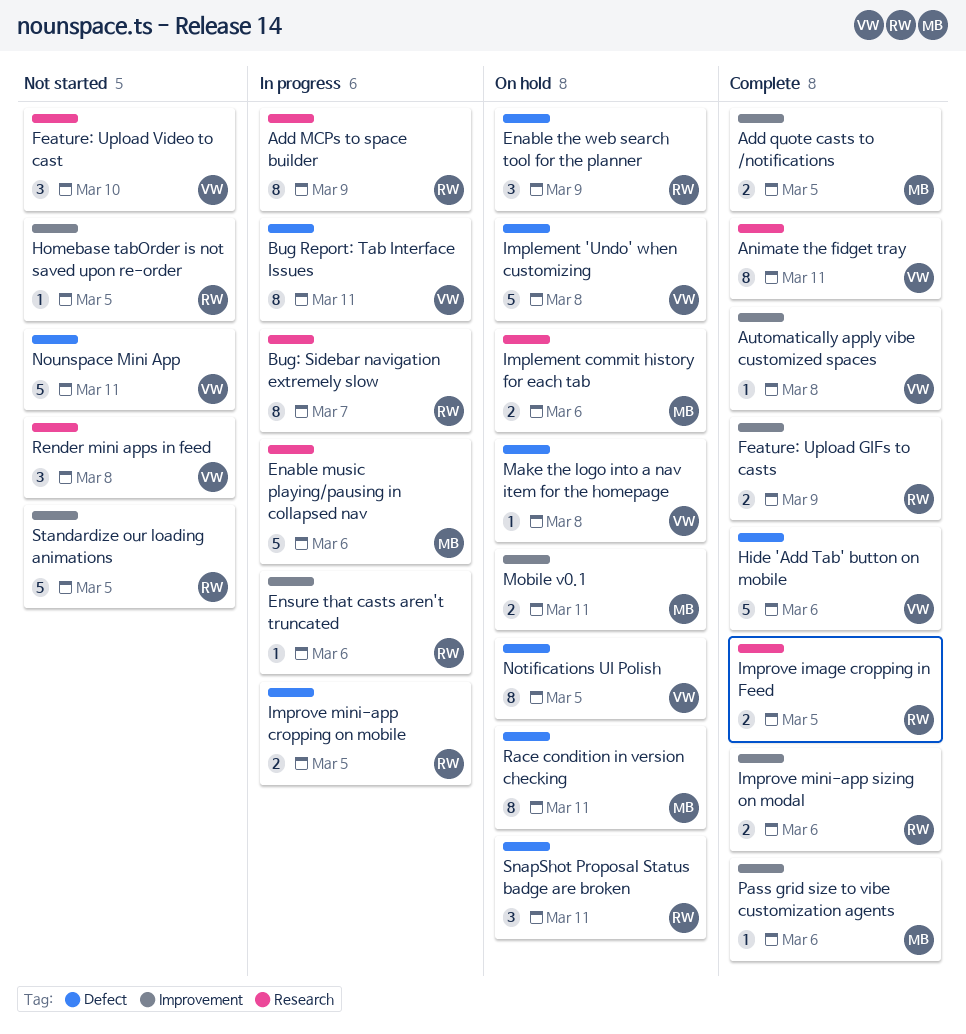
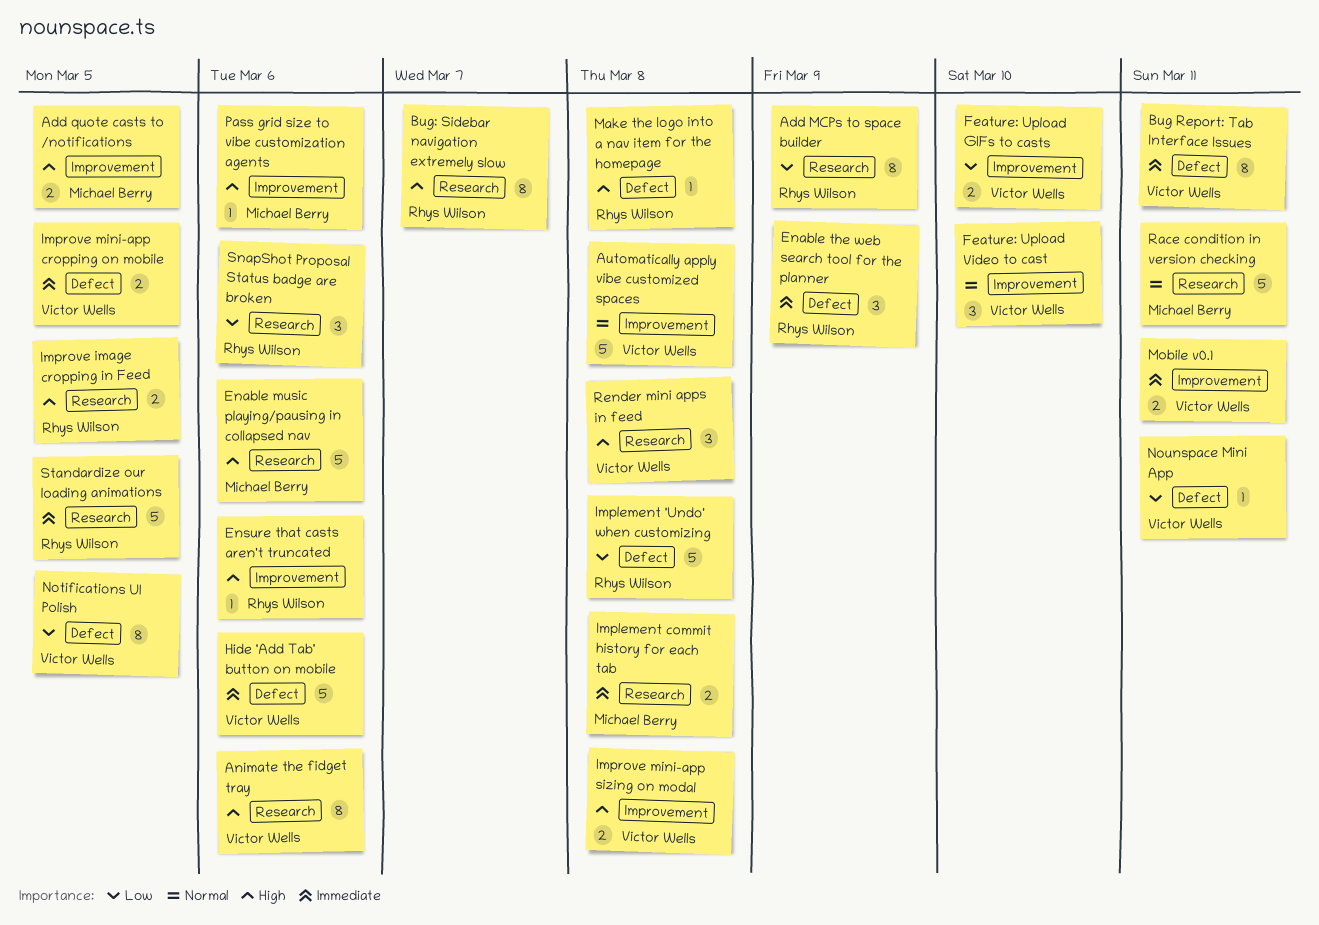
Animate the fidget tray, due: Mar 11 -> Mar 6
Automatically apply vibe customized spaces, estimate: 1 -> 5
Feature: Upload GIFs to casts, owner: Rhys Wilson -> Victor Wells
Feature: Upload GIFs to casts, due: Mar 9 -> Mar 10
Feature: Upload Video to cast, label: Research -> Improvement
Homebase tabOrder is not saved upon re-order: present -> none
Implement 'Undo' when customizing, owner: Victor Wells -> Rhys Wilson
Implement commit history for each tab, due: Mar 6 -> Mar 8
Improve mini-app cropping on mobile, owner: Rhys Wilson -> Victor Wells
Improve mini-app sizing on modal, owner: Rhys Wilson -> Victor Wells
Improve mini-app sizing on modal, due: Mar 6 -> Mar 8
Make the logo into a nav item for the homepage, owner: Victor Wells -> Rhys Wilson
Mobile v0.1, owner: Michael Berry -> Victor Wells
Nounspace Mini App, estimate: 5 -> 1
Race condition in version checking, label: Defect -> Research
Race condition in version checking, estimate: 8 -> 5
SnapShot Proposal Status badge are broken, label: Defect -> Research
SnapShot Proposal Status badge are broken, due: Mar 11 -> Mar 6
Standardize our loading animations, label: Improvement -> Research

